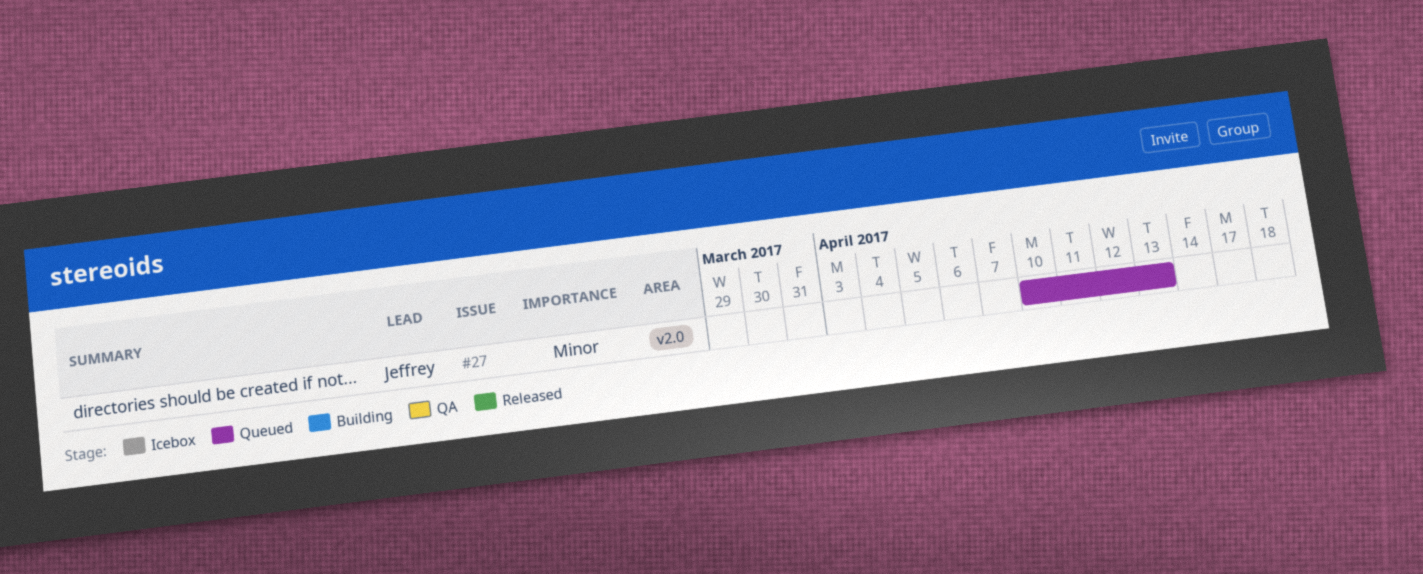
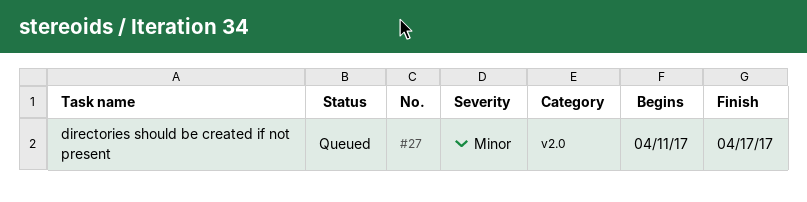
#27, start: Apr 10 -> Apr 11
#27, due: Apr 13 -> Apr 17

